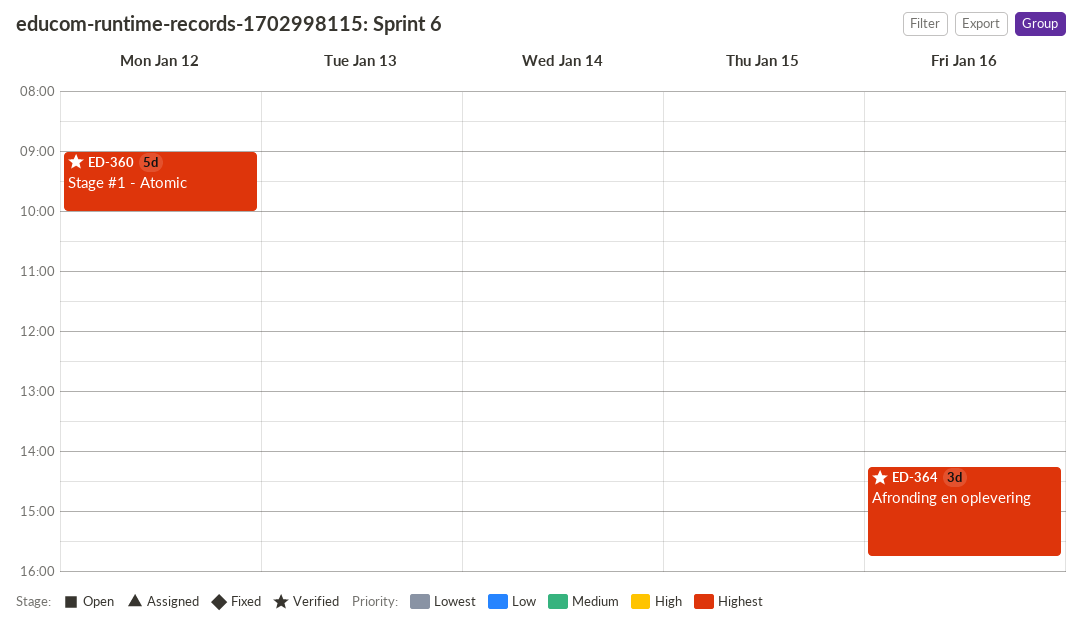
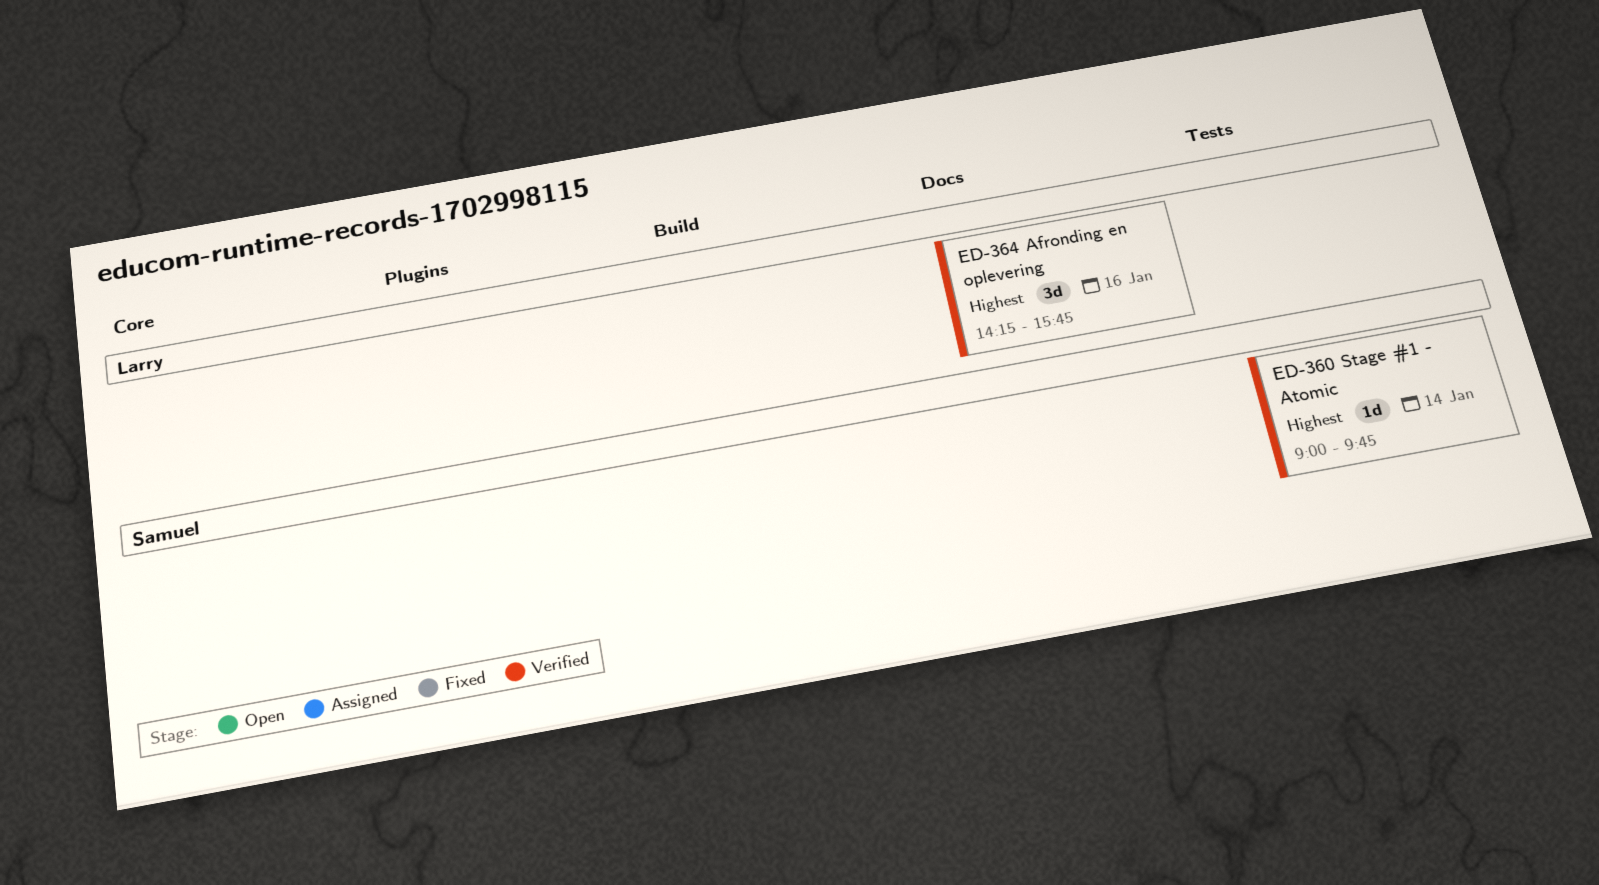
ED-360, estimate: 5d -> 1d
ED-360, day: Jan 12 -> Jan 14
ED-360, ends: 10:00 -> 09:45

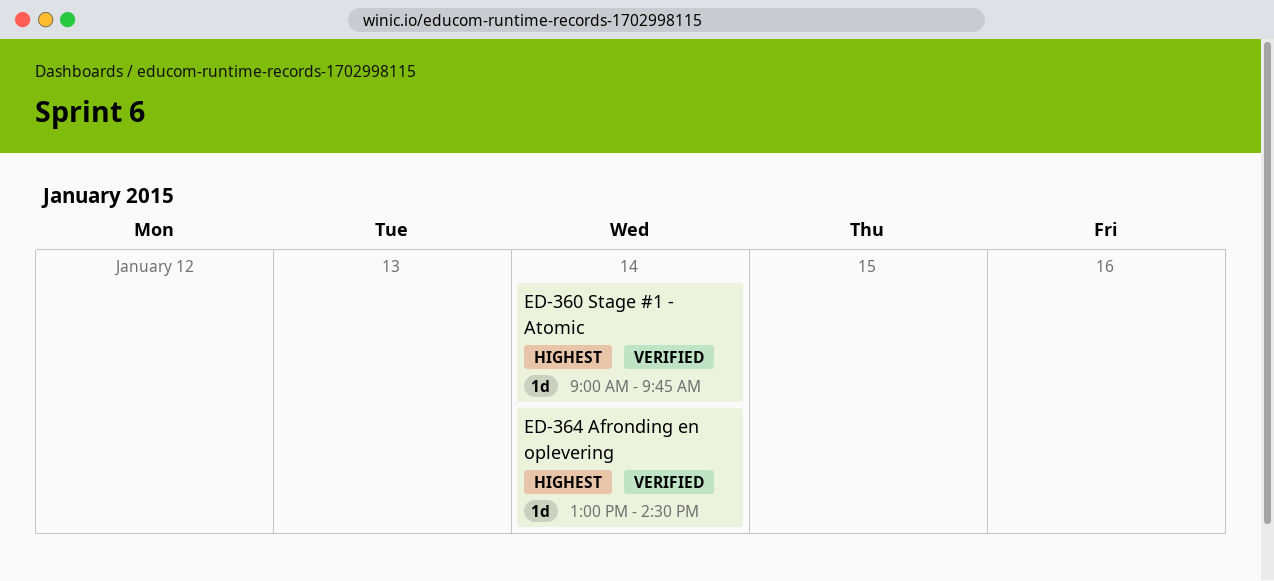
ED-364, estimate: 3d -> 1d
ED-364, day: Jan 16 -> Jan 14
ED-364, begins: 14:15 -> 13:00
ED-364, ends: 15:45 -> 14:30

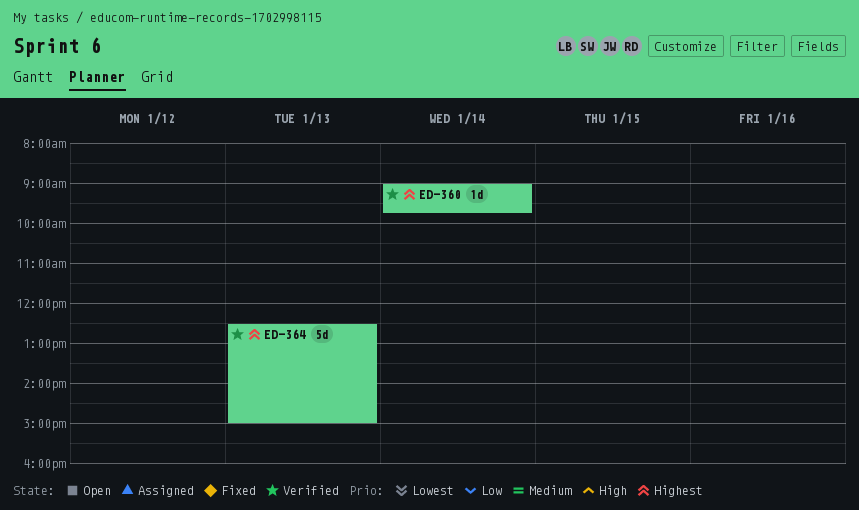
ED-364, estimate: 1d -> 5d
ED-364, day: Jan 14 -> Jan 13
ED-364, begins: 13:00 -> 12:30
ED-364, ends: 14:30 -> 15:00

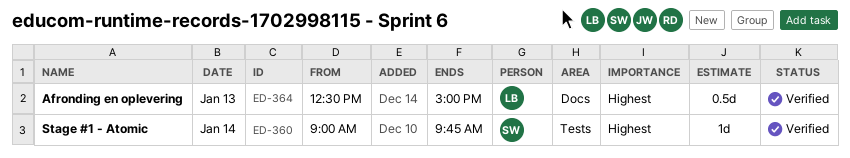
ED-364, estimate: 5d -> 0.5d

